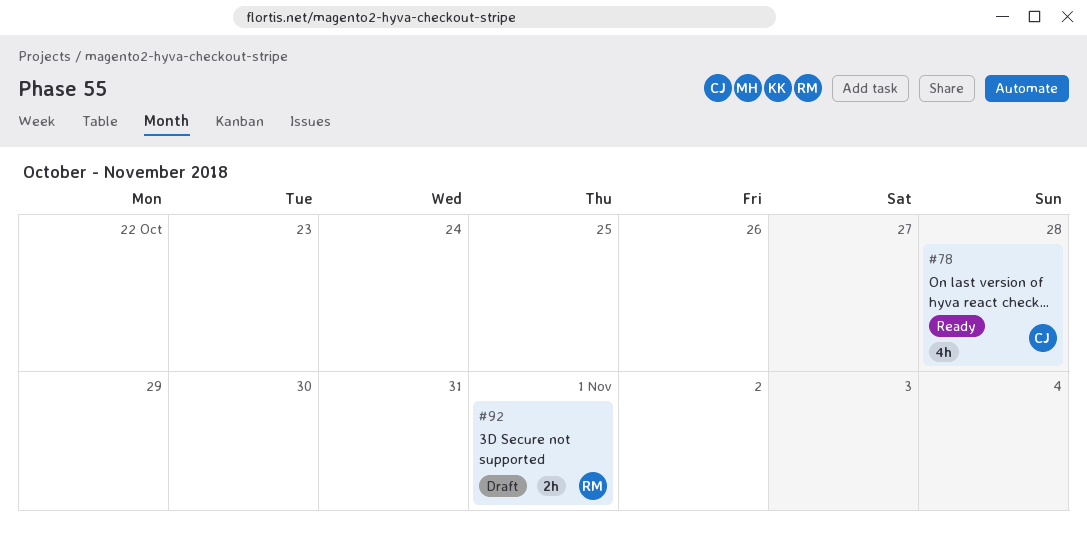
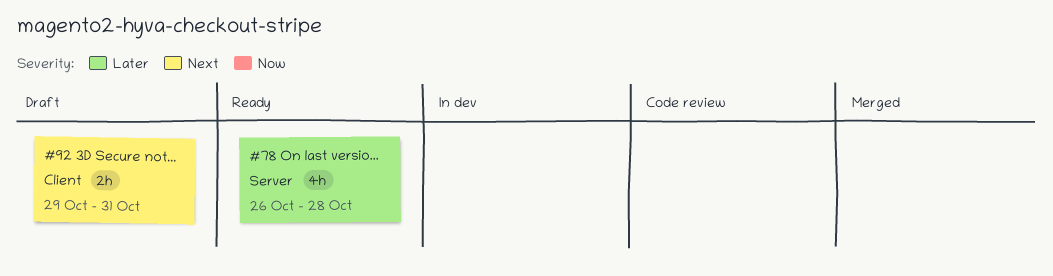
#92, due: Nov 1 -> Oct 31

